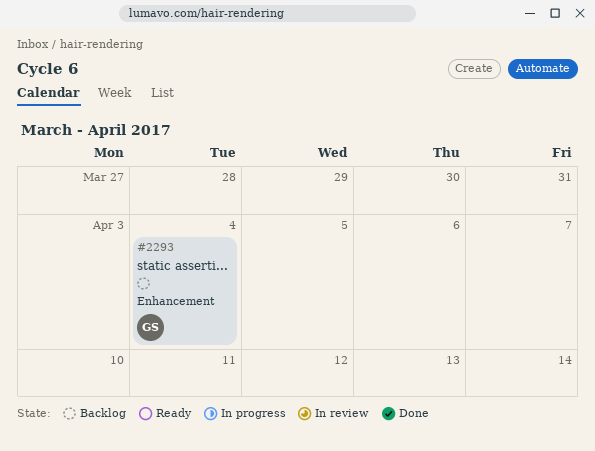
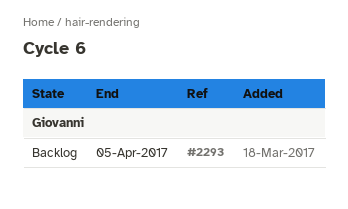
#2293, due: Apr 4 -> Apr 5

